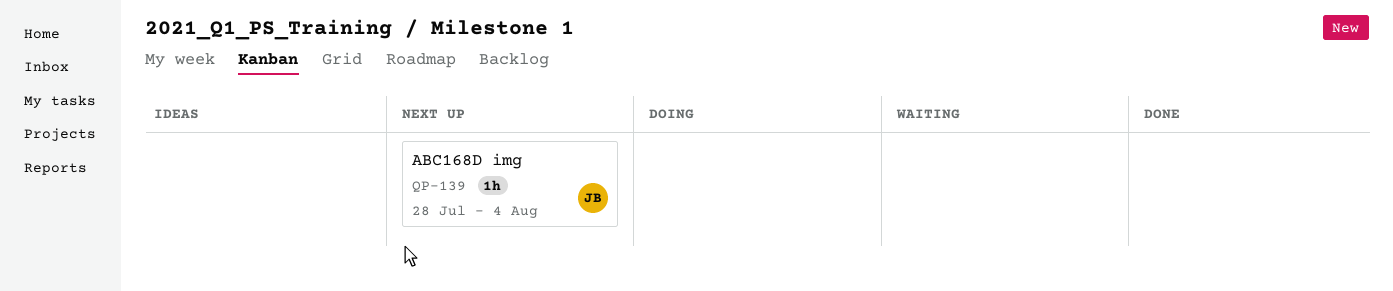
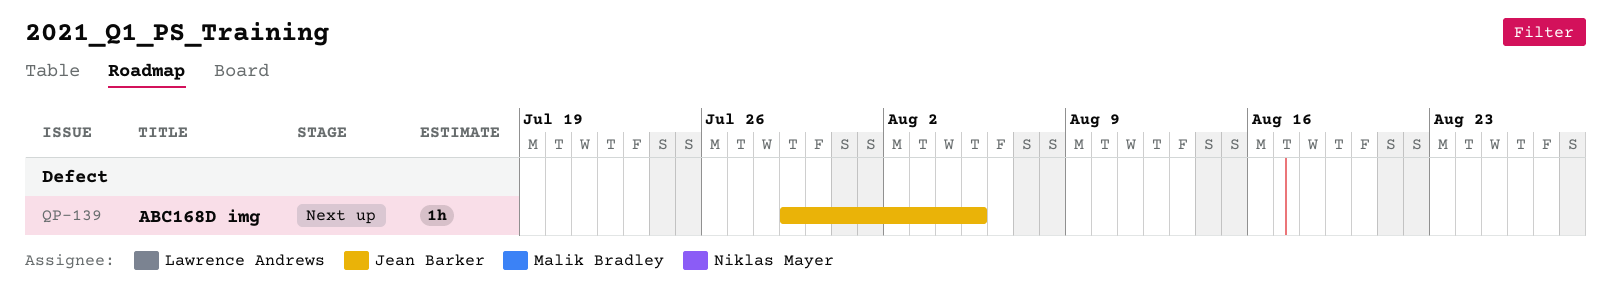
QP-139, start: Jul 28 -> Jul 29
QP-139, due: Aug 4 -> Aug 5

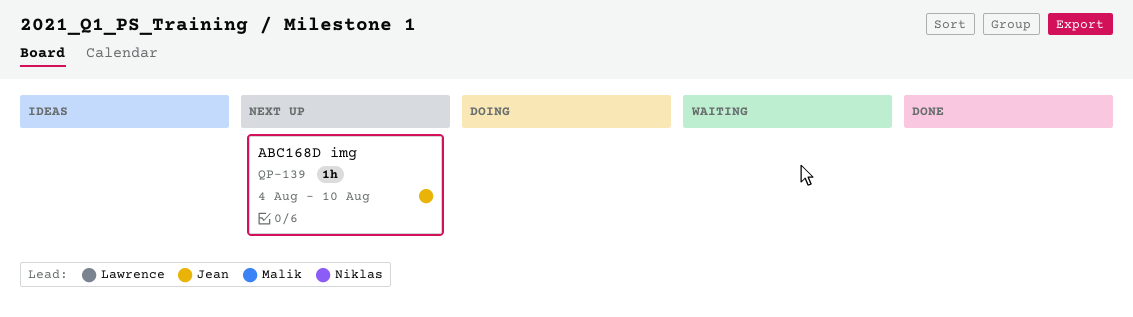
QP-139, start: Jul 29 -> Aug 4
QP-139, due: Aug 5 -> Aug 10

